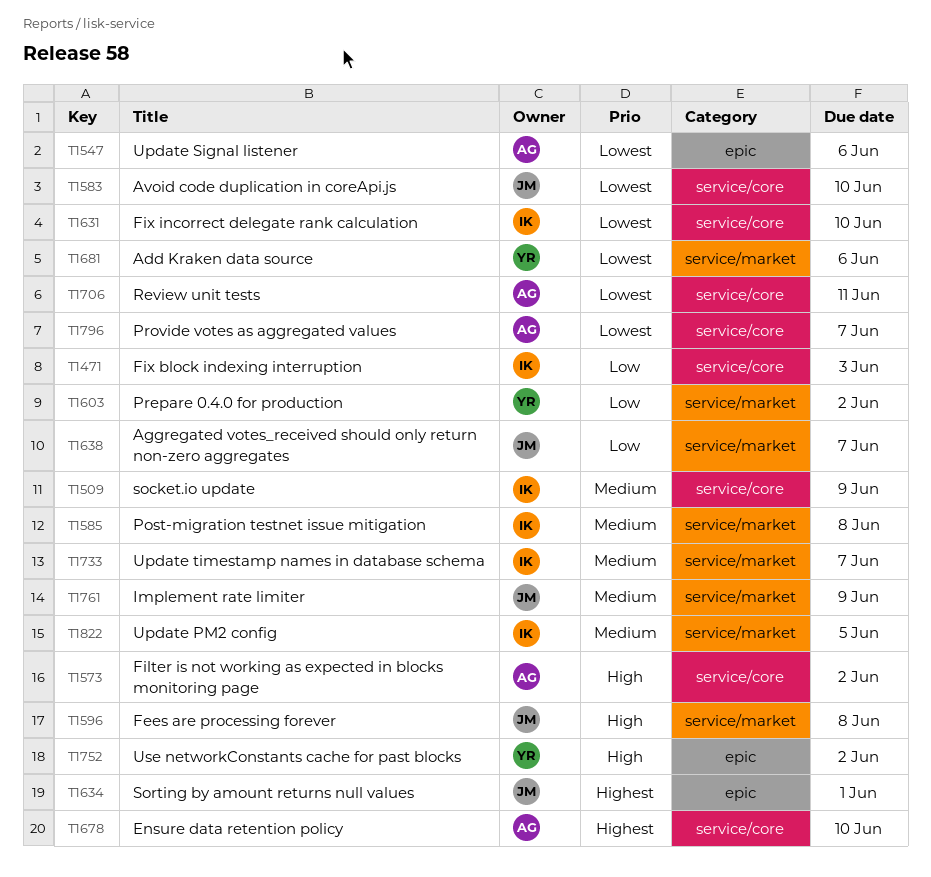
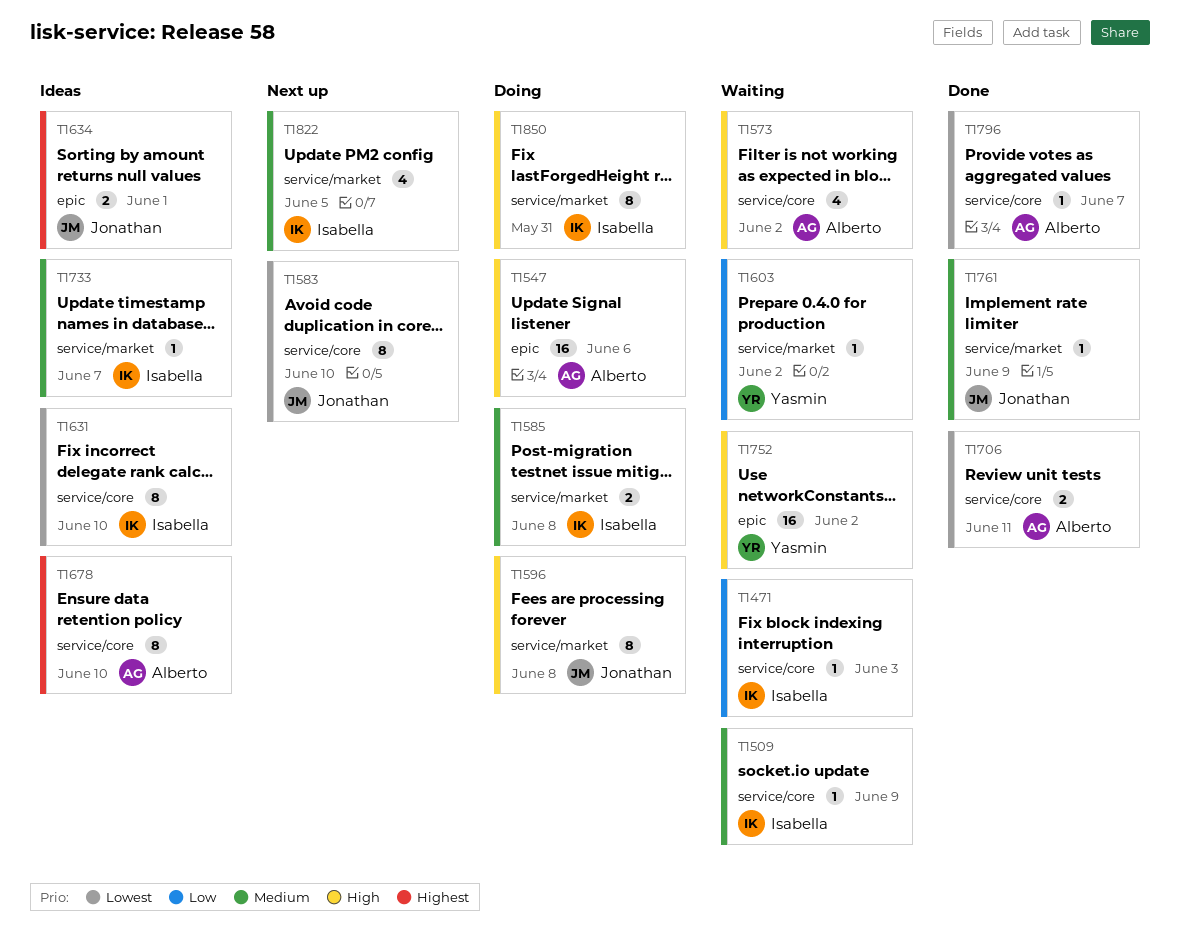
T1547, priority: Lowest -> High
T1638: present -> none
T1681: present -> none
T1850: none -> present

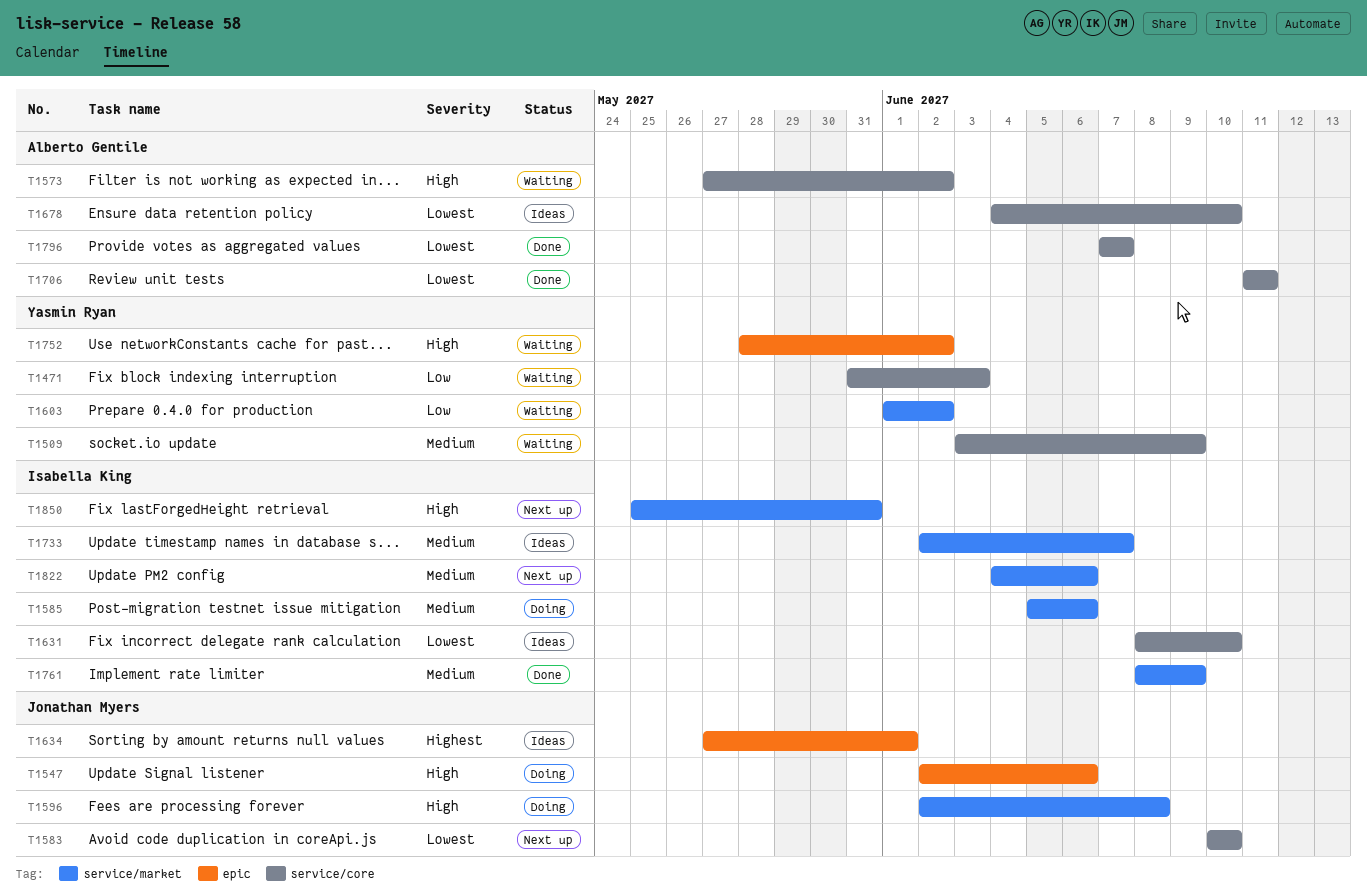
T1471, owner: Isabella King -> Yasmin Ryan
T1509, owner: Isabella King -> Yasmin Ryan
T1547, owner: Alberto Gentile -> Jonathan Myers
T1585, due: Jun 8 -> Jun 6
T1678, priority: Highest -> Lowest
T1761, owner: Jonathan Myers -> Isabella King
T1822, due: Jun 5 -> Jun 6
T1850, status: Doing -> Next up

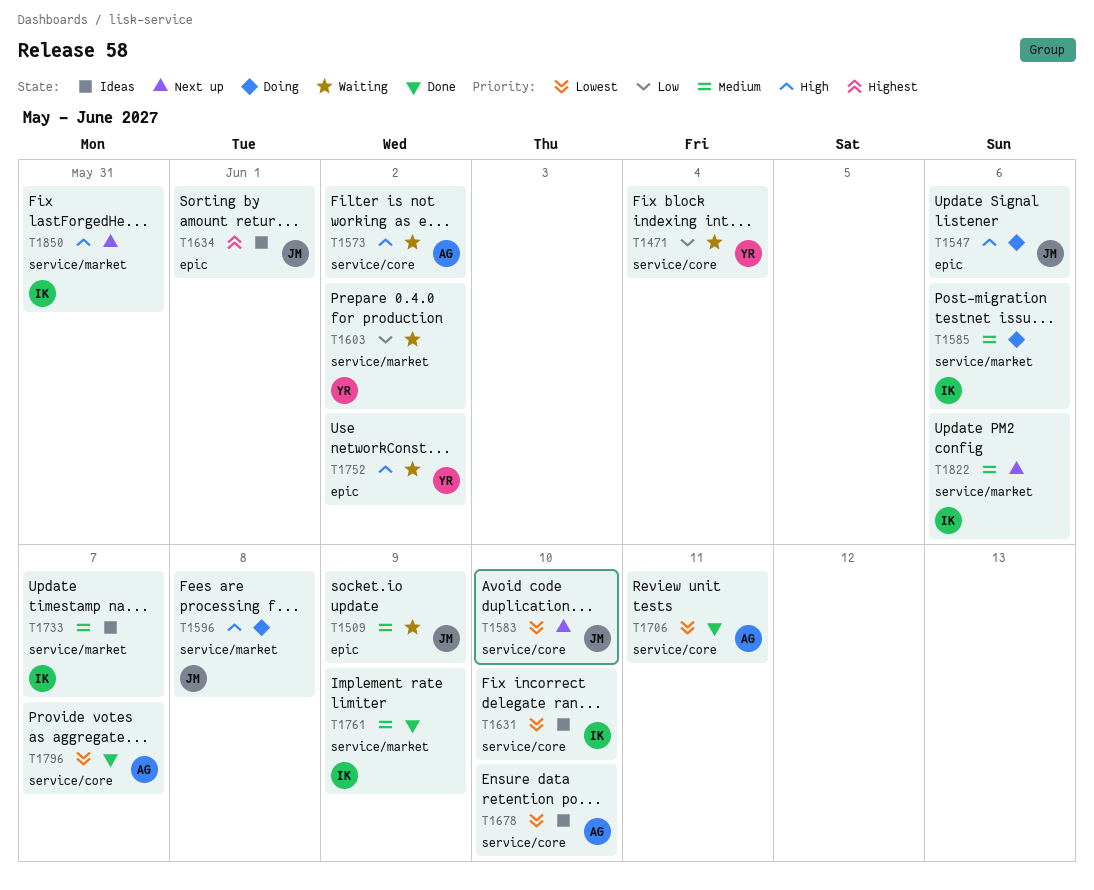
T1471, due: Jun 3 -> Jun 4
T1509, owner: Yasmin Ryan -> Jonathan Myers
T1509, label: service/core -> epic

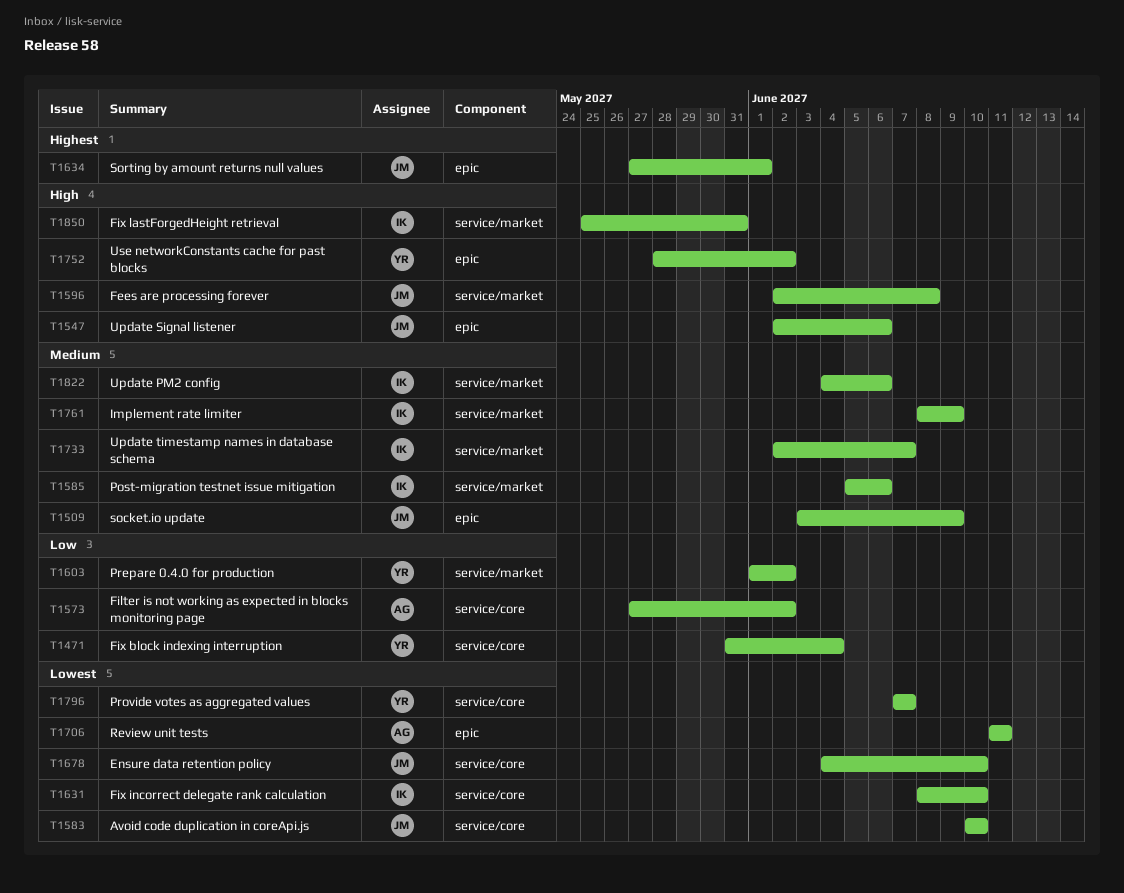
T1573, priority: High -> Low
T1678, owner: AG -> JM
T1706, label: service/core -> epic
T1796, owner: AG -> YR

